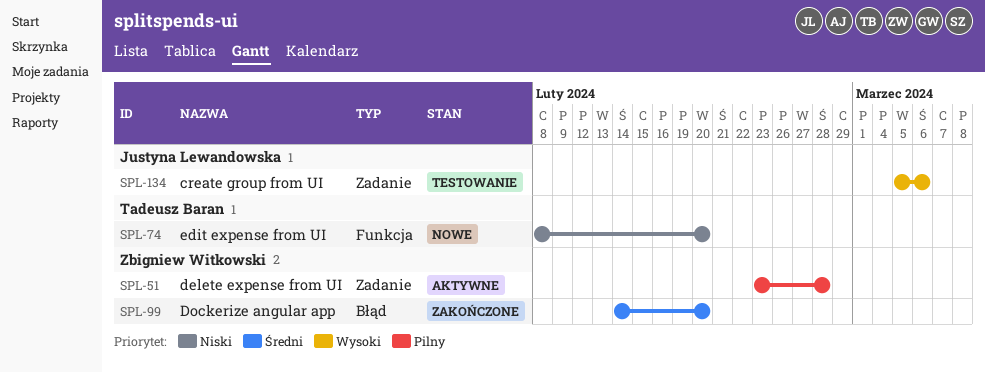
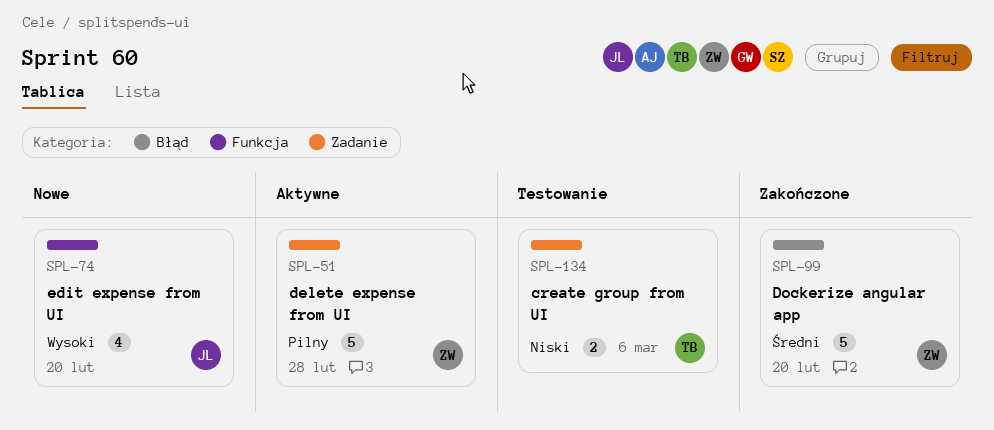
SPL-74, owner: Tadeusz Baran -> Justyna Lewandowska
SPL-74, priority: Niski -> Wysoki
SPL-134, owner: Justyna Lewandowska -> Tadeusz Baran
SPL-134, priority: Wysoki -> Niski

